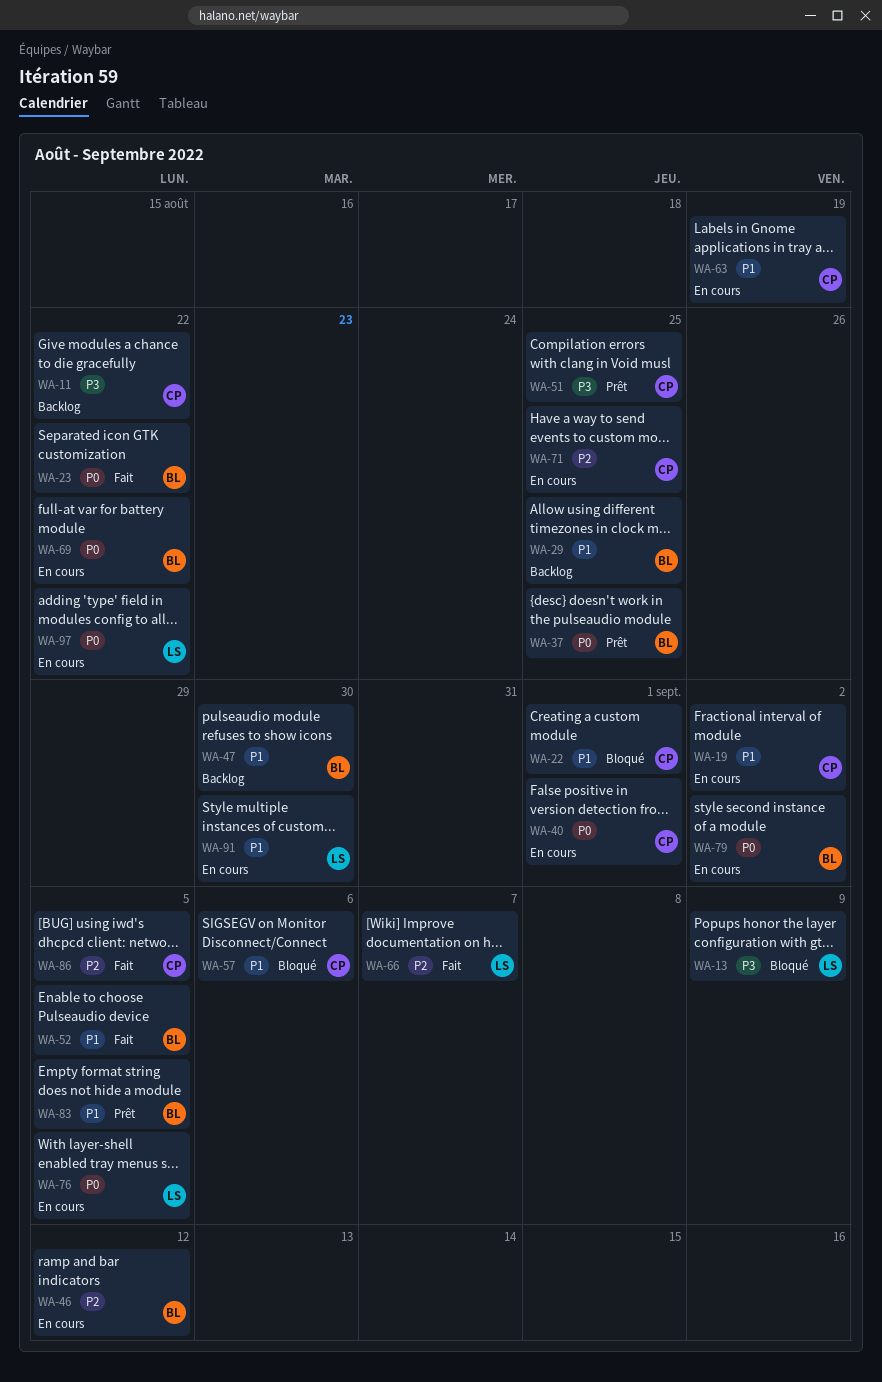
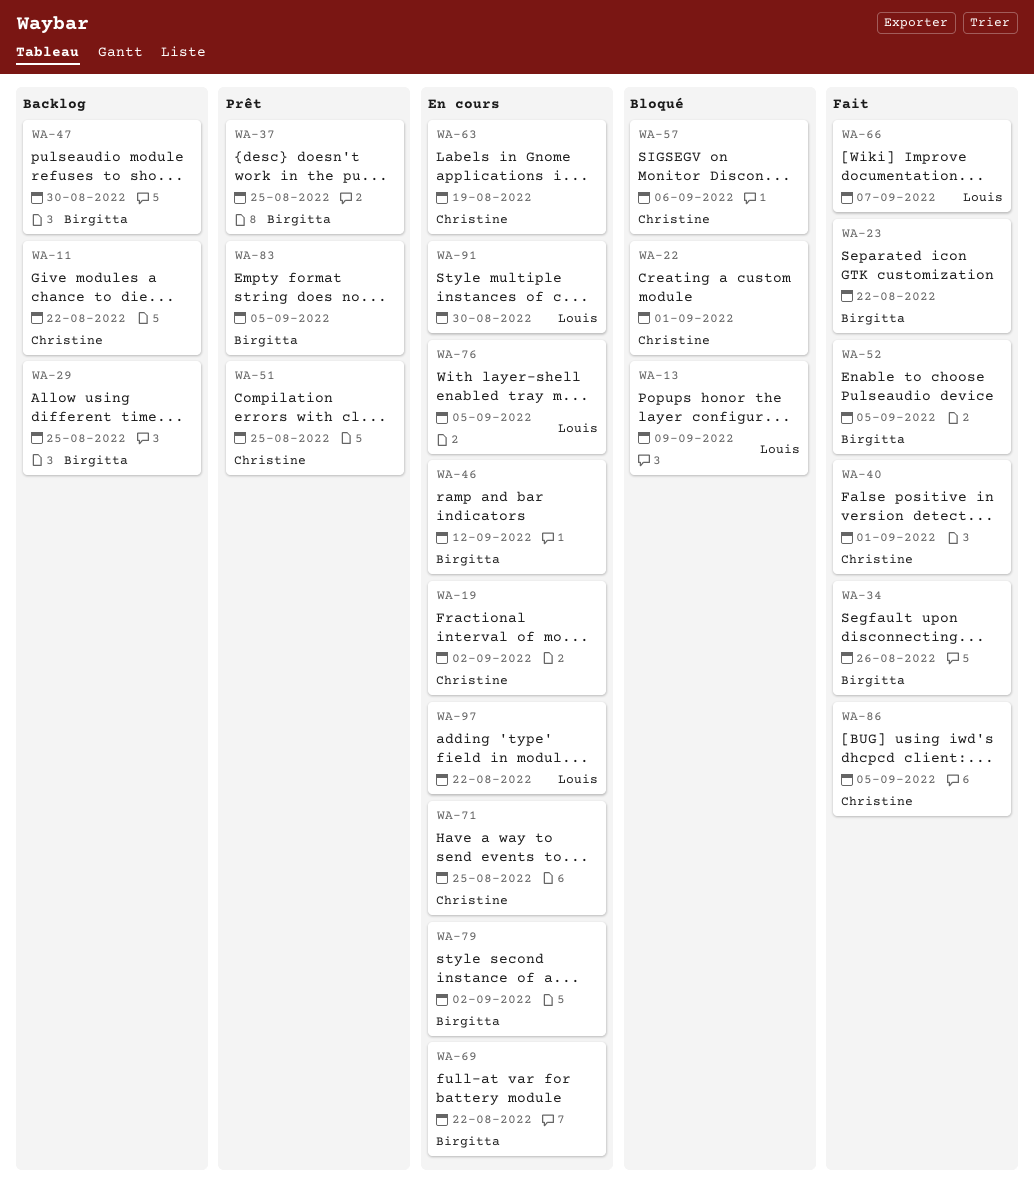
WA-34: none -> present
WA-40, status: En cours -> Fait

